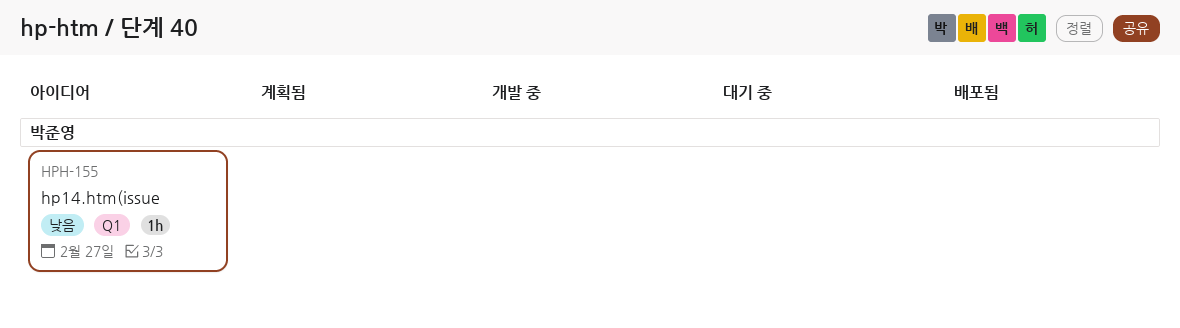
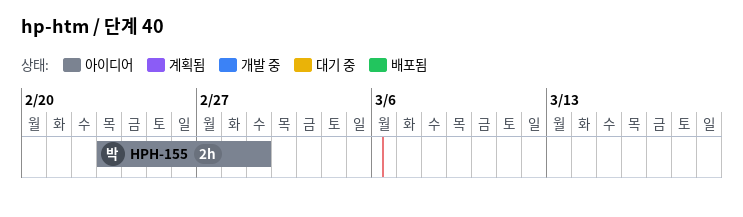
HPH-155, estimate: 1h -> 2h
HPH-155, due: Feb 27 -> Mar 1

